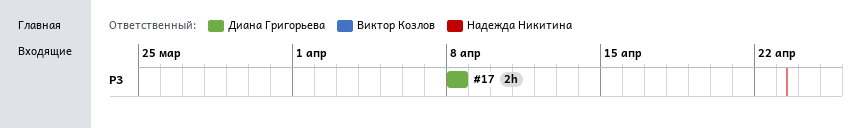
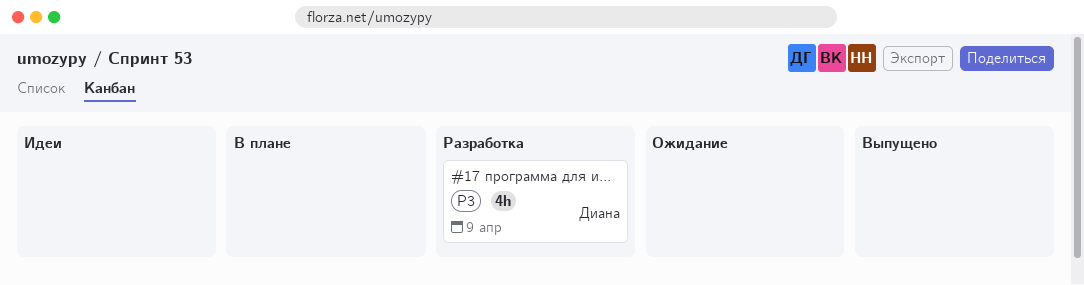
#17, estimate: 2h -> 4h
#17, due: Apr 8 -> Apr 9

